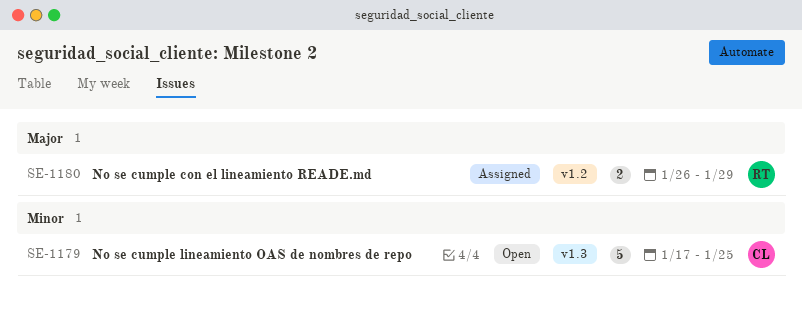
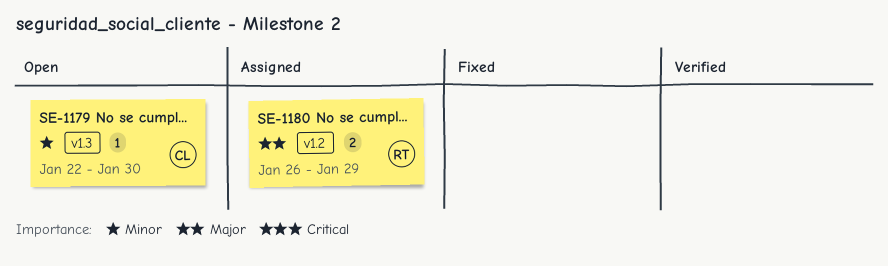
SE-1179, estimate: 5 -> 1
SE-1179, start: Jan 17 -> Jan 22
SE-1179, due: Jan 25 -> Jan 30

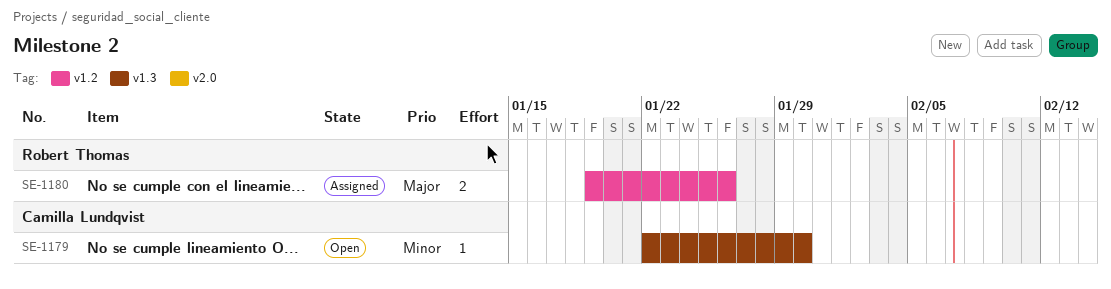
SE-1180, start: Jan 26 -> Jan 19
SE-1180, due: Jan 29 -> Jan 26

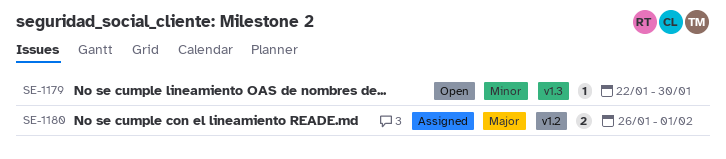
SE-1180, start: Jan 19 -> Jan 26
SE-1180, due: Jan 26 -> Feb 1

